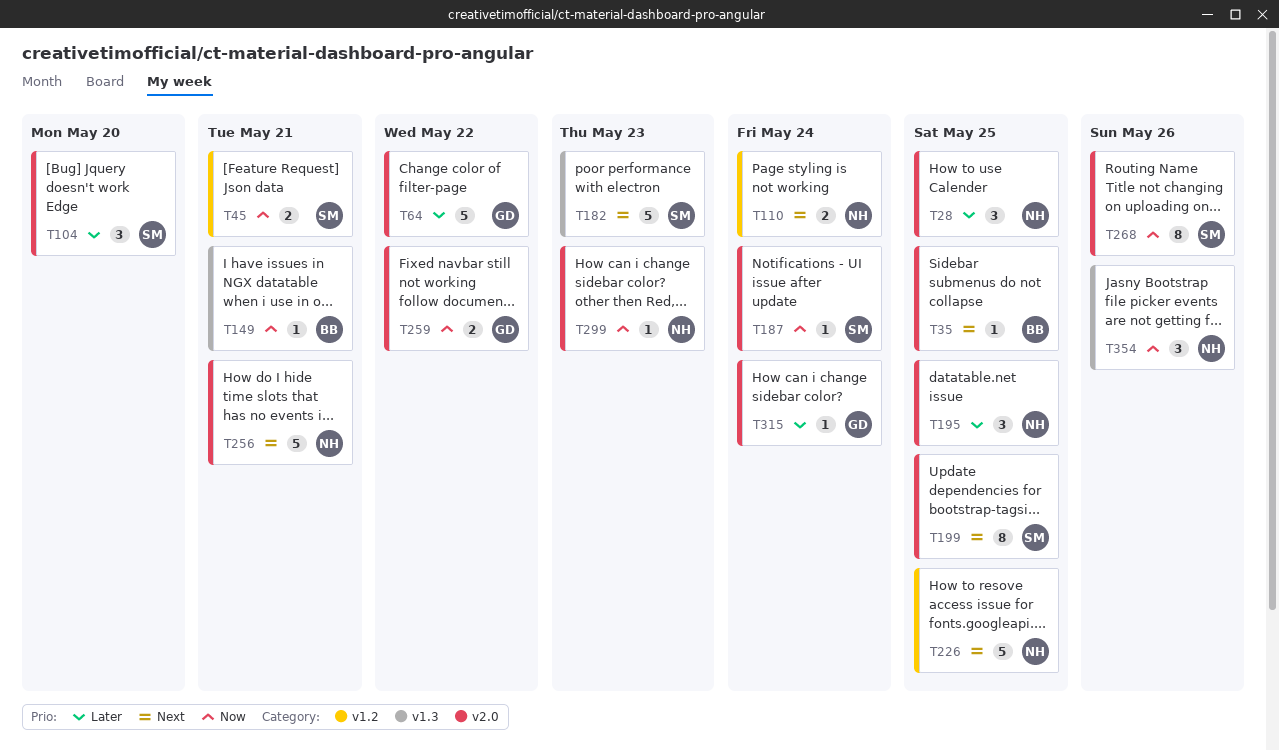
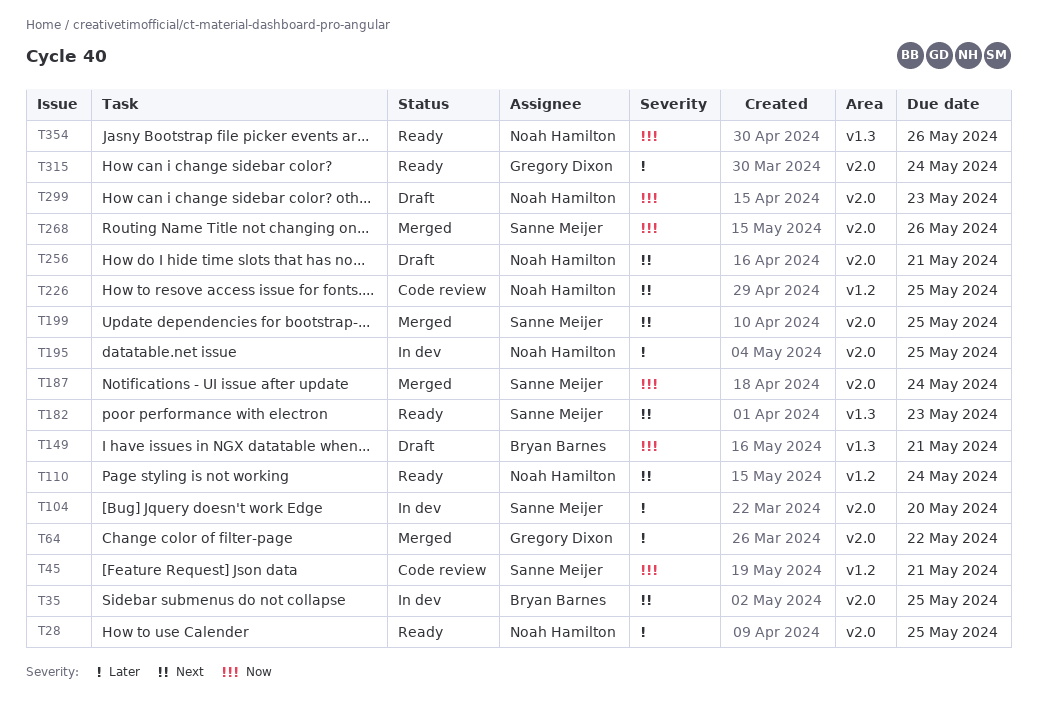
T259: present -> none

